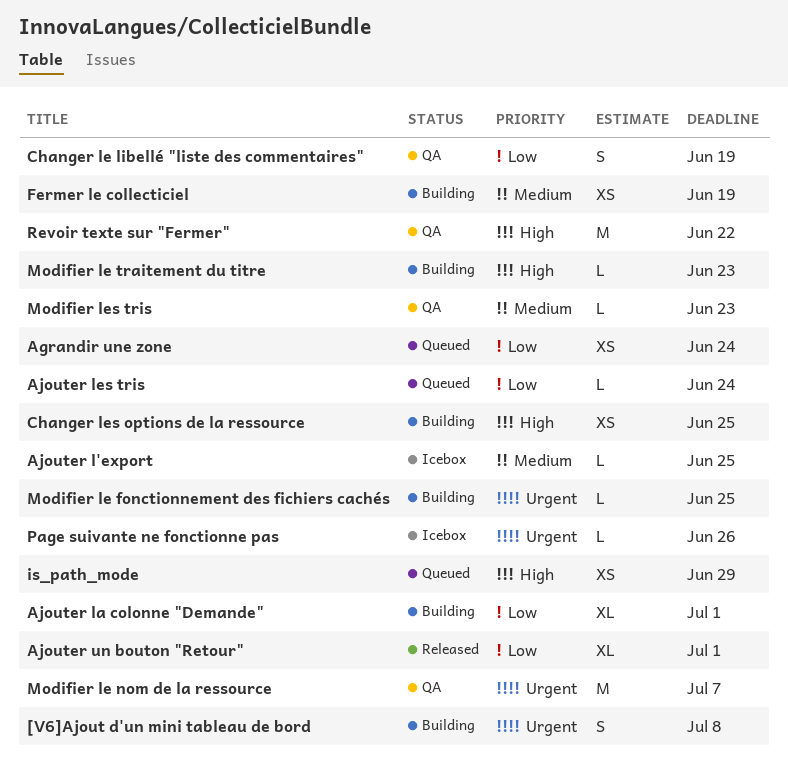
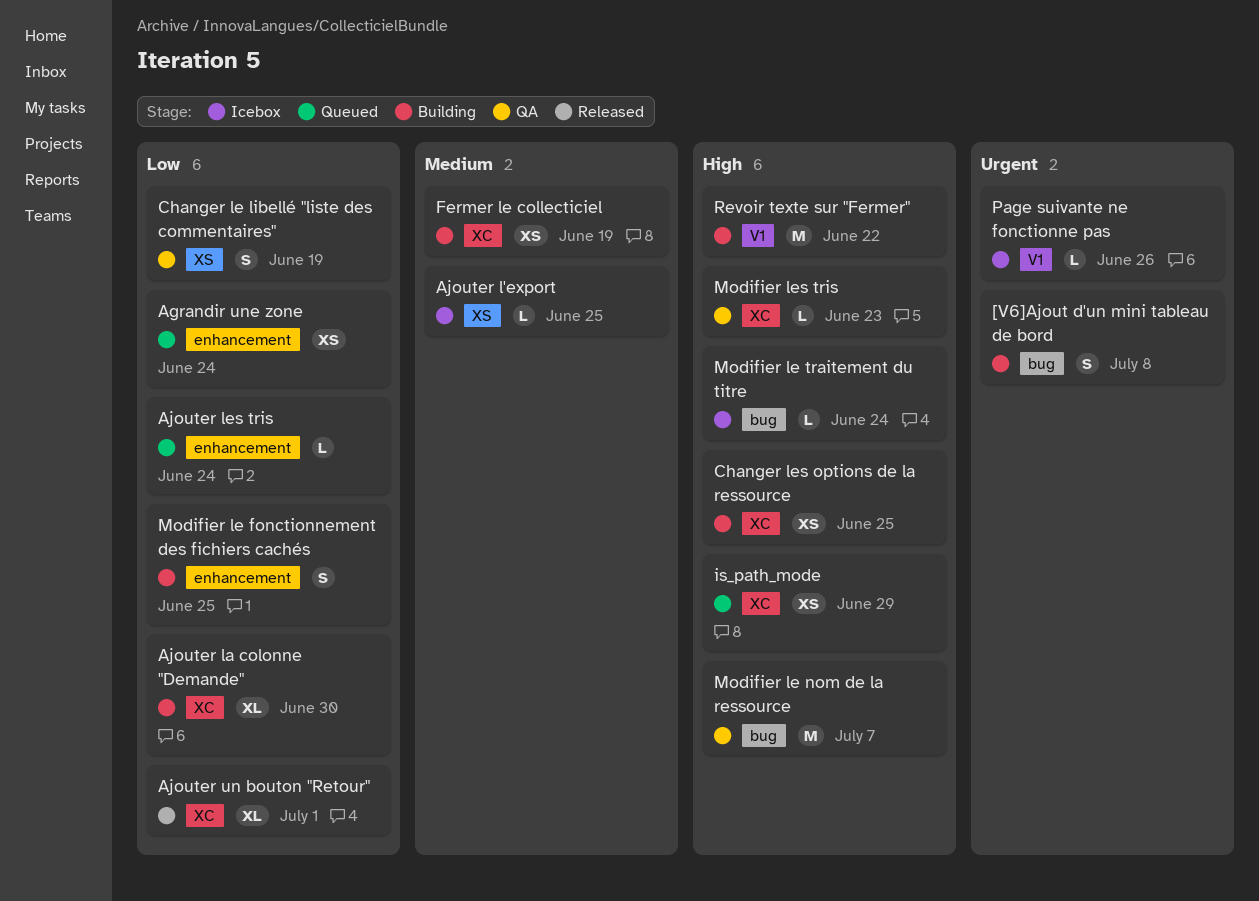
Ajouter la colonne "Demande", due: Jul 1 -> Jun 30
Modifier le fonctionnement des fichiers cachés, priority: Urgent -> Low
Modifier le fonctionnement des fichiers cachés, estimate: L -> S
Modifier le nom de la ressource, priority: Urgent -> High
Modifier le traitement du titre, status: Building -> Icebox
Modifier le traitement du titre, due: Jun 23 -> Jun 24
Modifier les tris, priority: Medium -> High
Revoir texte sur "Fermer", status: QA -> Building

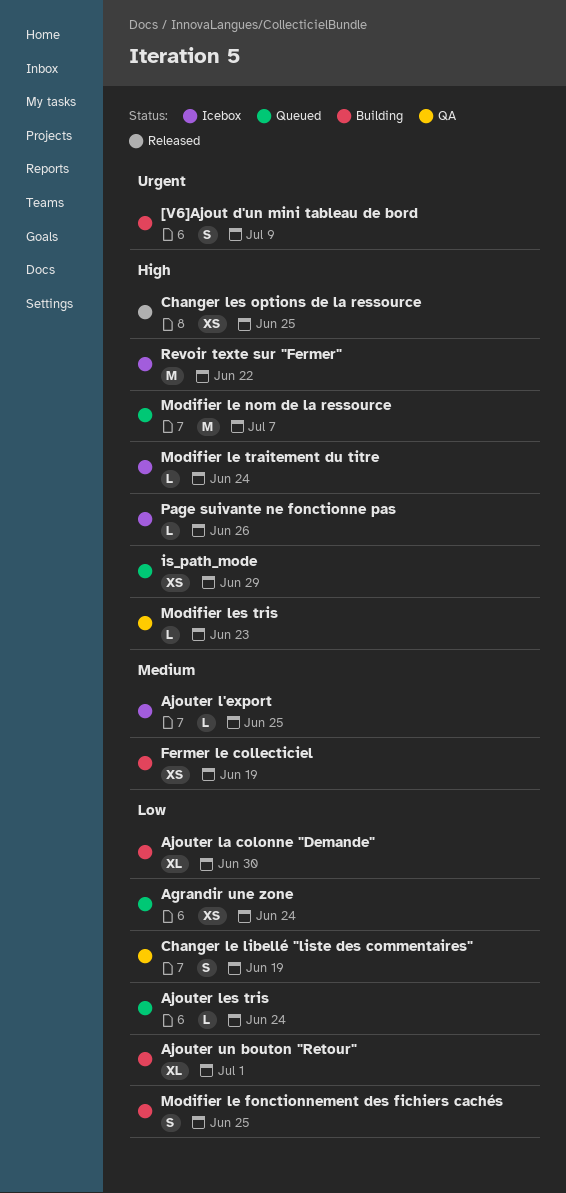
[V6]Ajout d'un mini tableau de bord, due: Jul 8 -> Jul 9
Ajouter un bouton "Retour", status: Released -> Building
Changer les options de la ressource, status: Building -> Released
Modifier le nom de la ressource, status: QA -> Queued
Page suivante ne fonctionne pas, priority: Urgent -> High
Revoir texte sur "Fermer", status: Building -> Icebox

